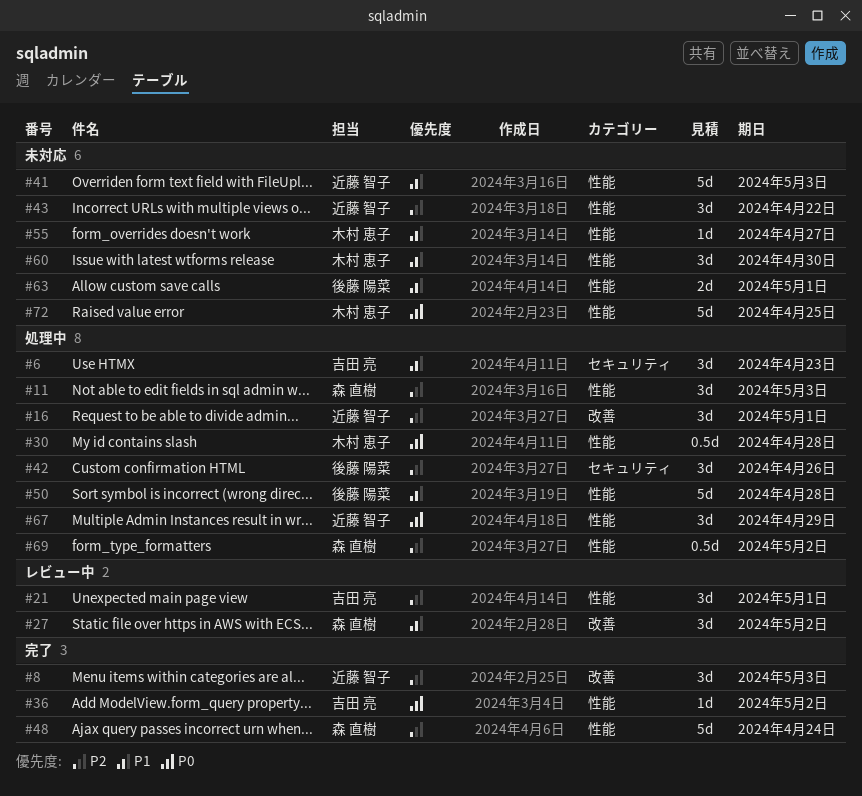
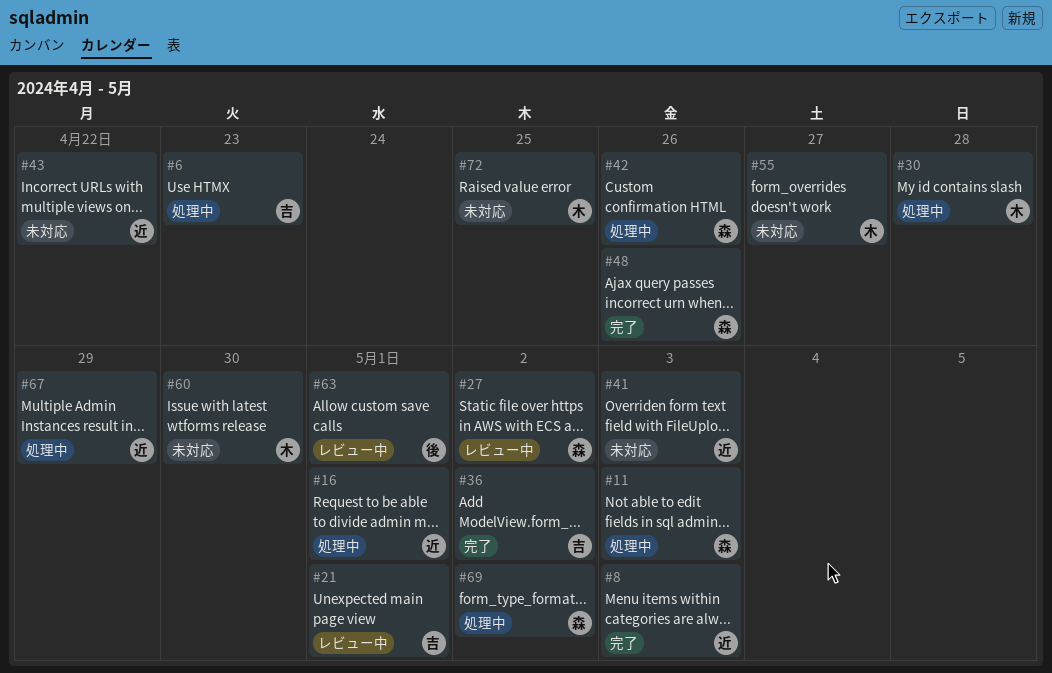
#42, owner: 後藤 陽菜 -> 森 直樹
#48, due: Apr 24 -> Apr 26
#50: present -> none
#63, status: 未対応 -> レビュー中

